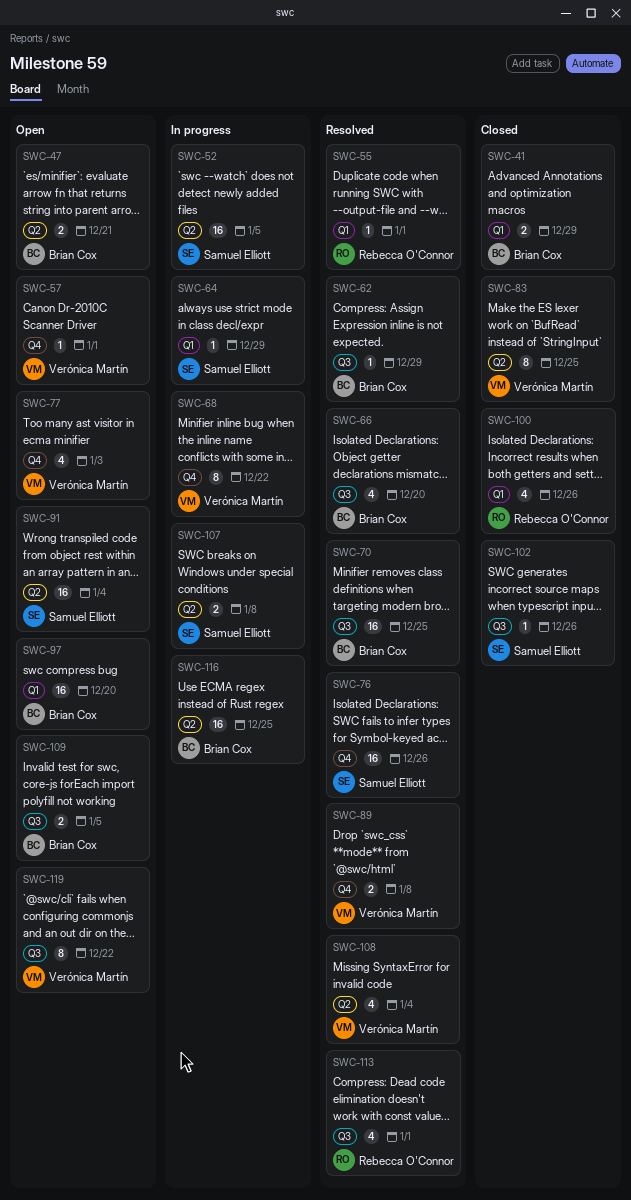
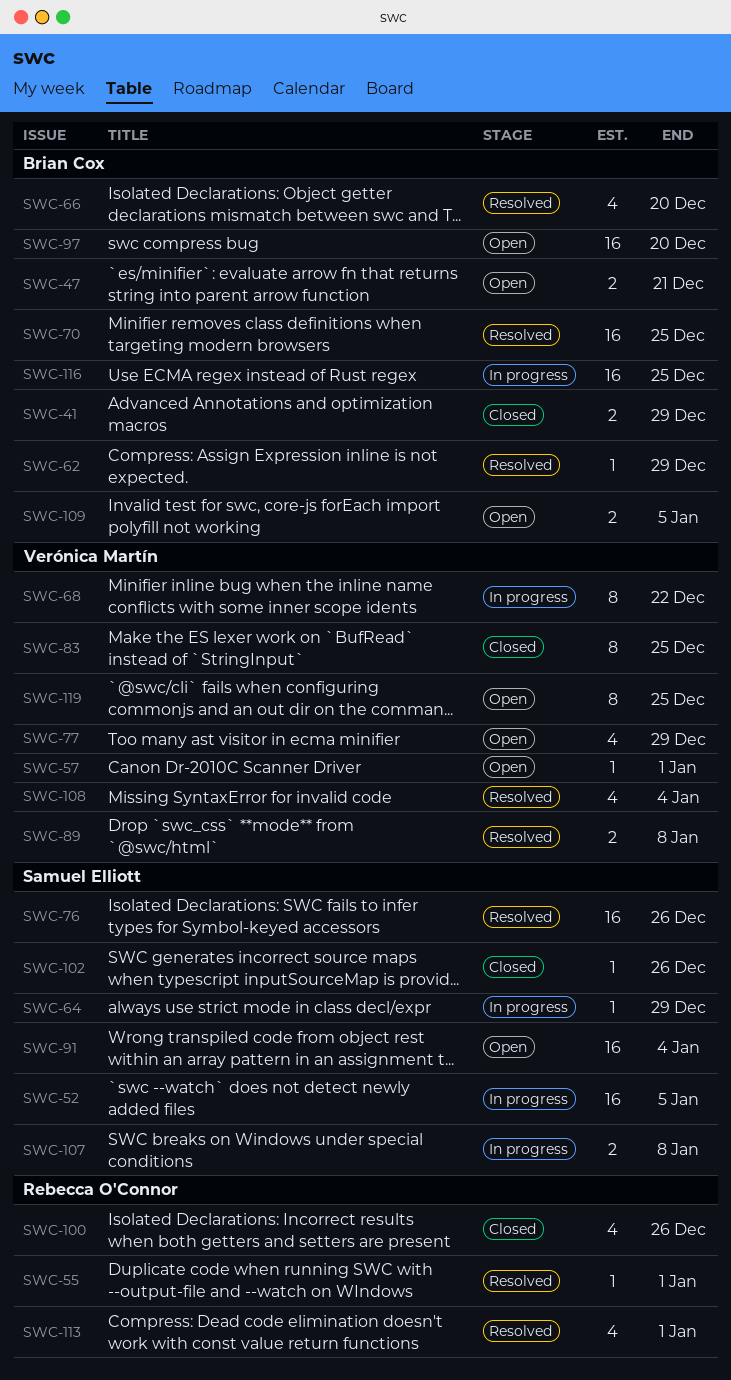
SWC-77, due: Jan 3 -> Dec 29
SWC-119, due: Dec 22 -> Dec 25

